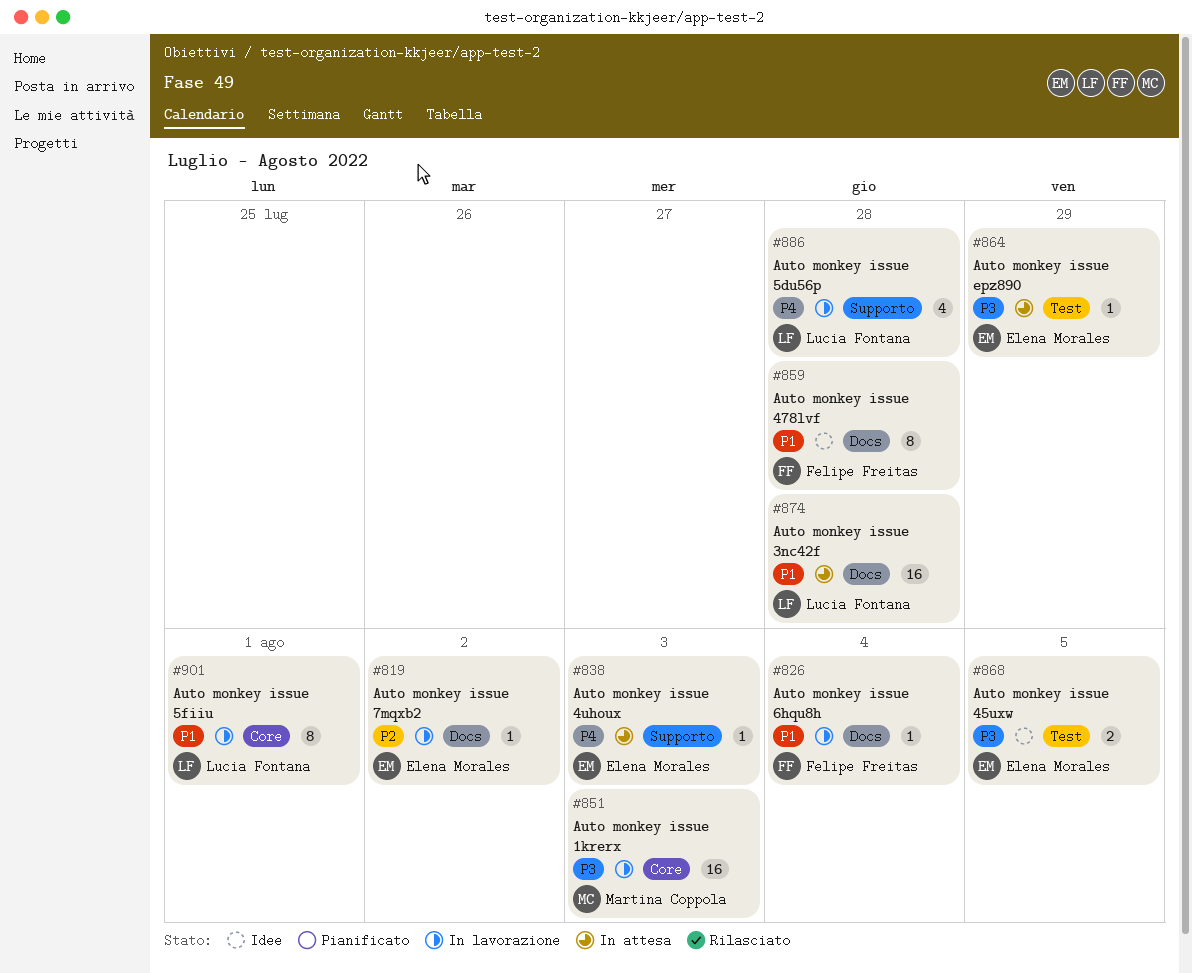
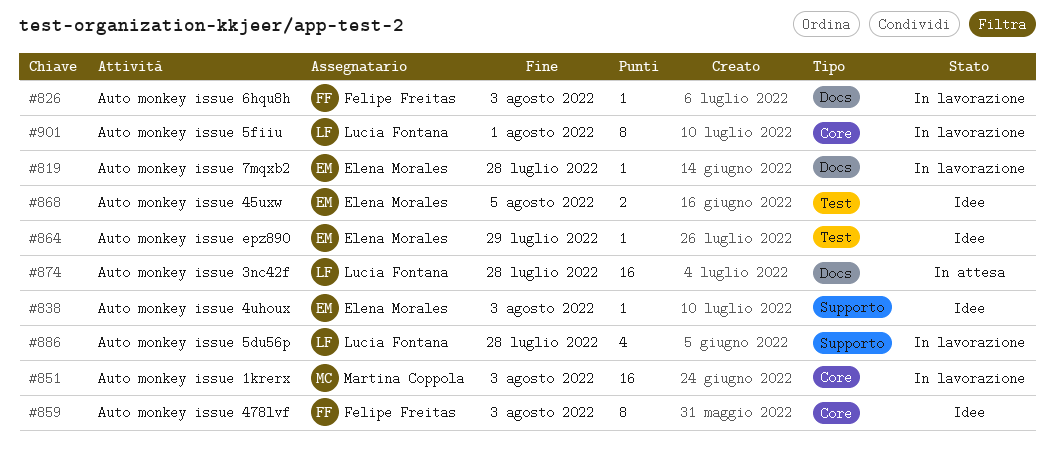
#819, due: Aug 2 -> Jul 28
#826, due: Aug 4 -> Aug 3
#838, status: In attesa -> Idee
#859, label: Docs -> Core
#859, due: Jul 28 -> Aug 3
#864, status: In attesa -> Idee

